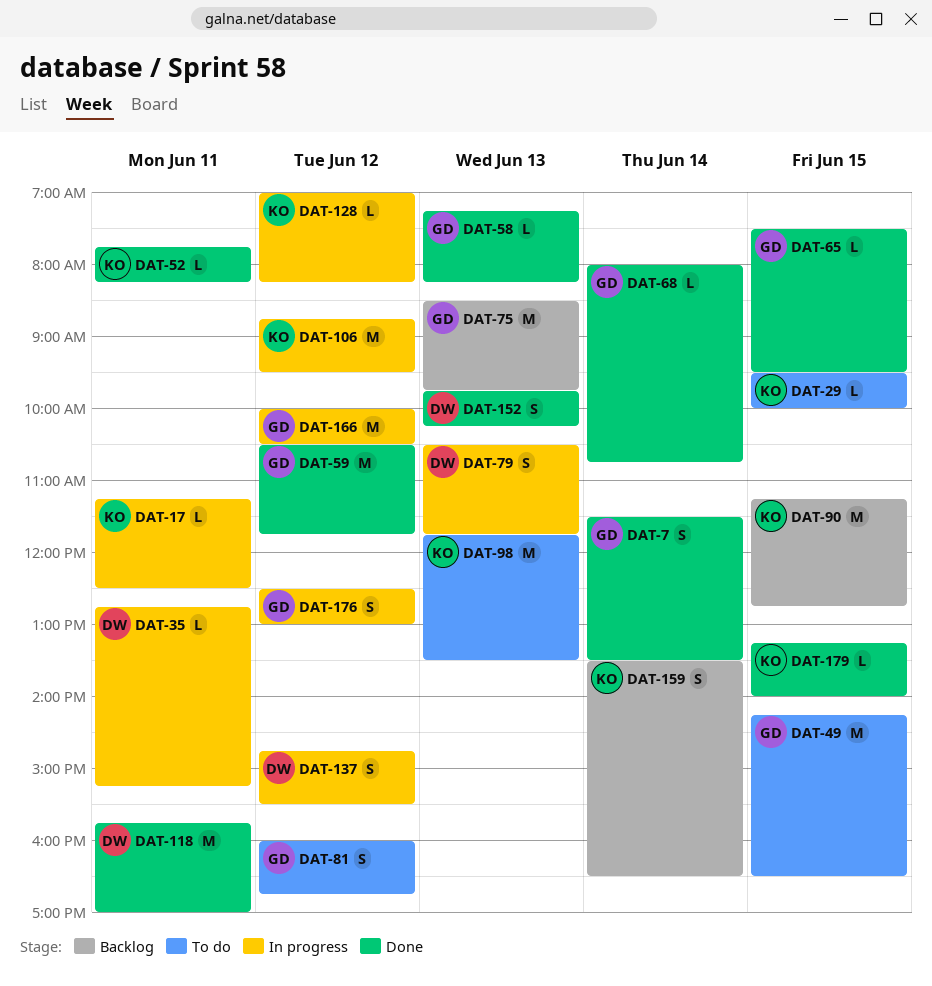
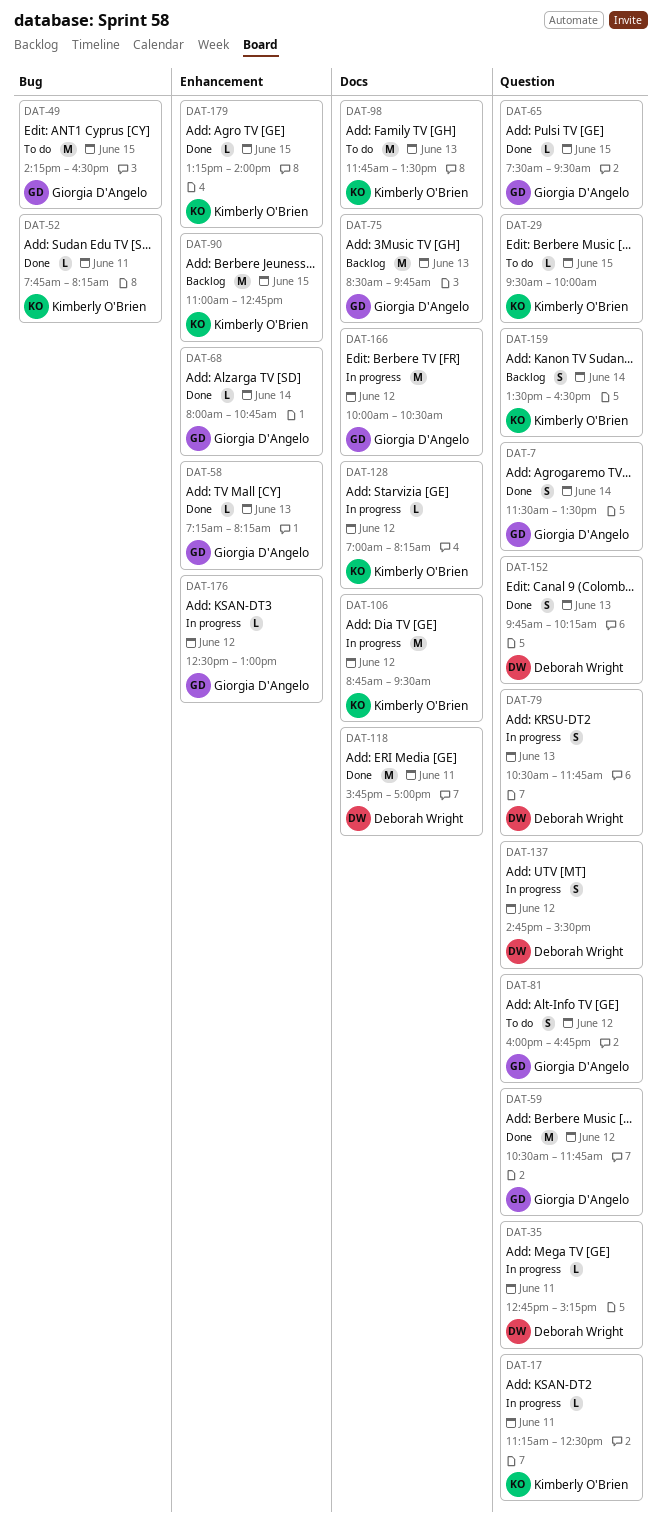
DAT-90, begins: 11:15 -> 11:00
DAT-176, estimate: S -> L

